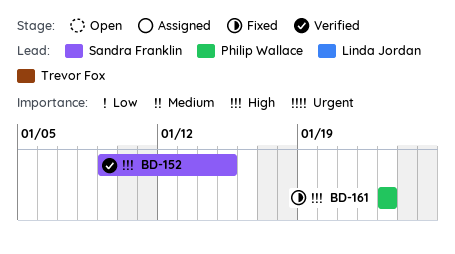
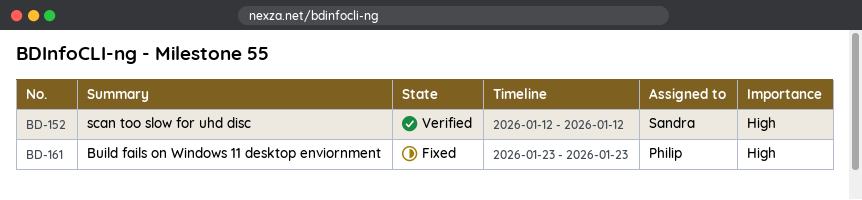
BD-152, start: Jan 9 -> Jan 12
BD-152, due: Jan 15 -> Jan 12

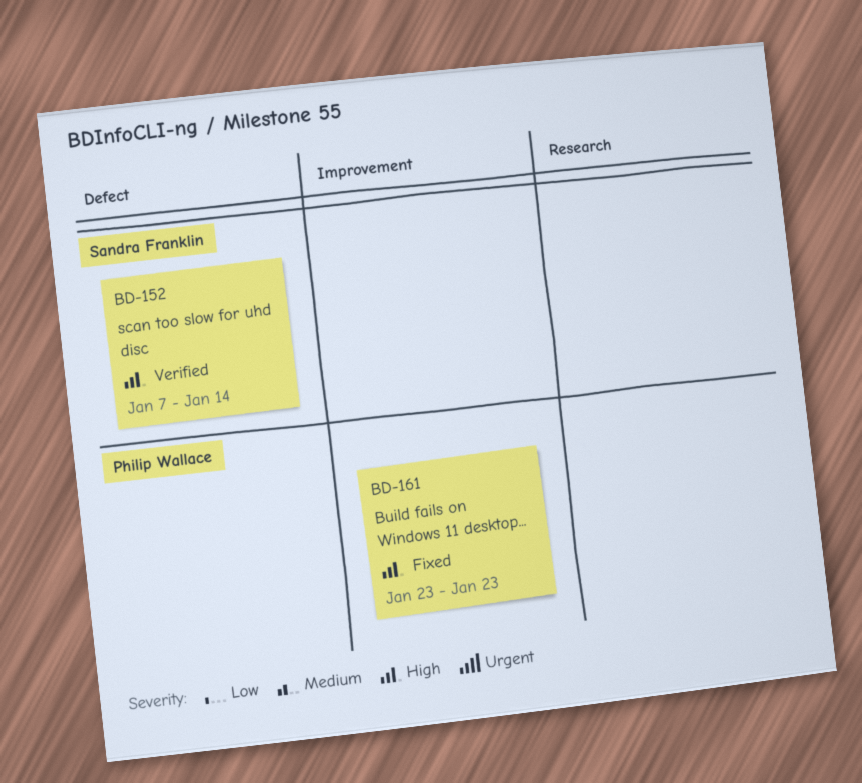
BD-152, start: Jan 12 -> Jan 7
BD-152, due: Jan 12 -> Jan 14

